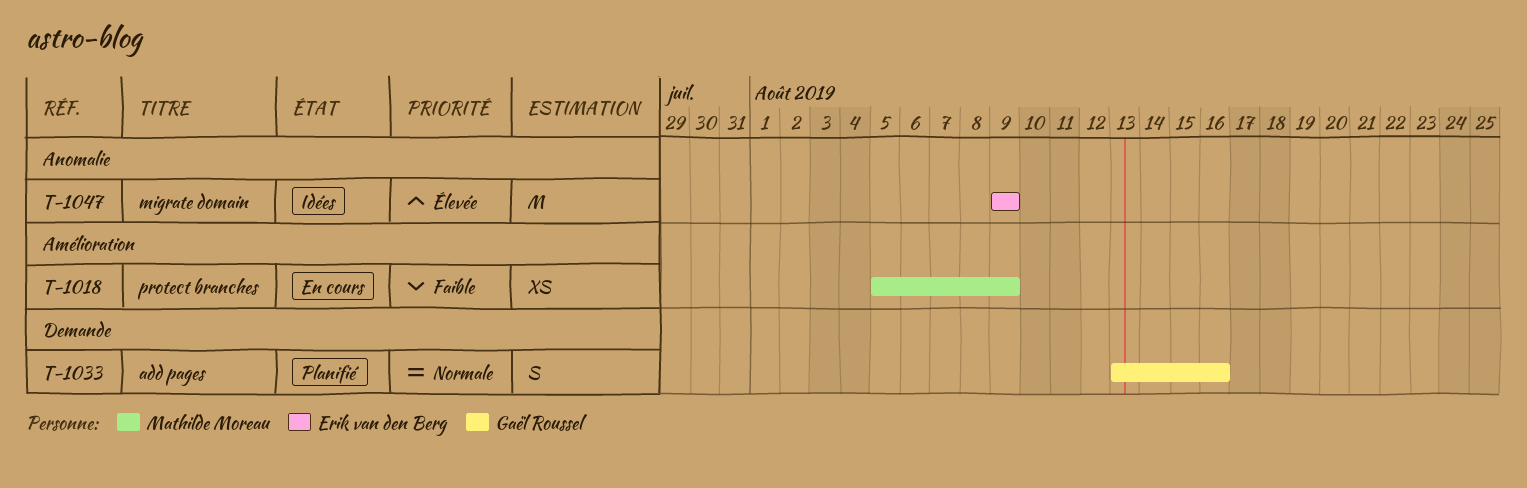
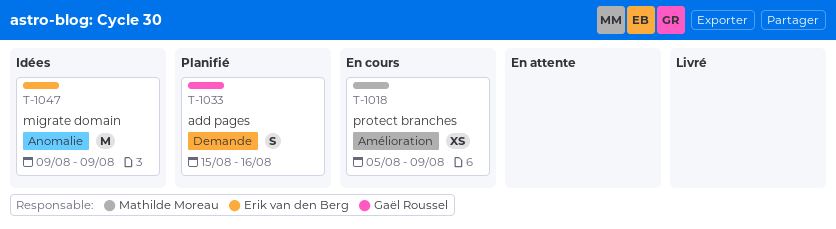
T-1033, start: Aug 13 -> Aug 15

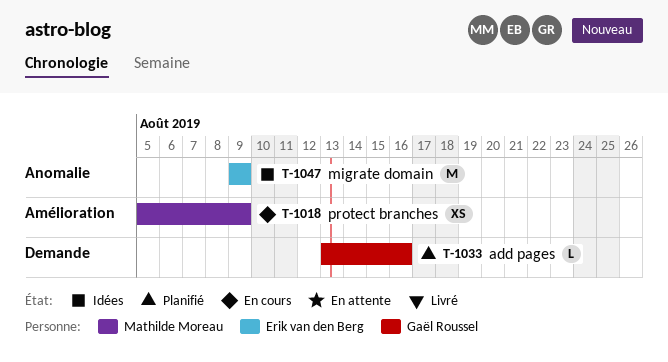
T-1033, estimate: S -> L
T-1033, start: Aug 15 -> Aug 13

